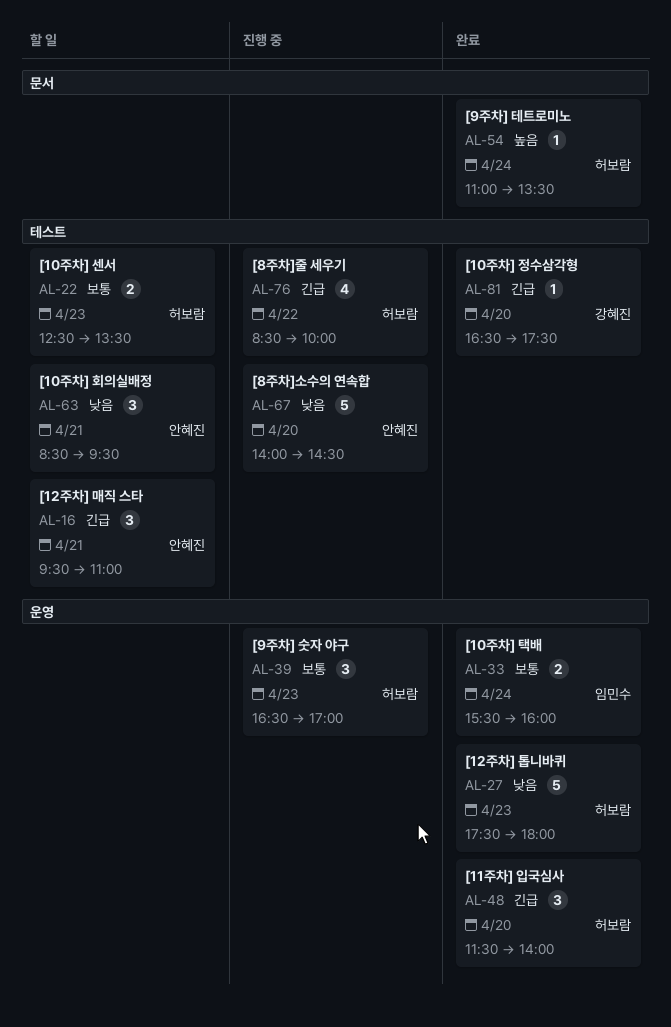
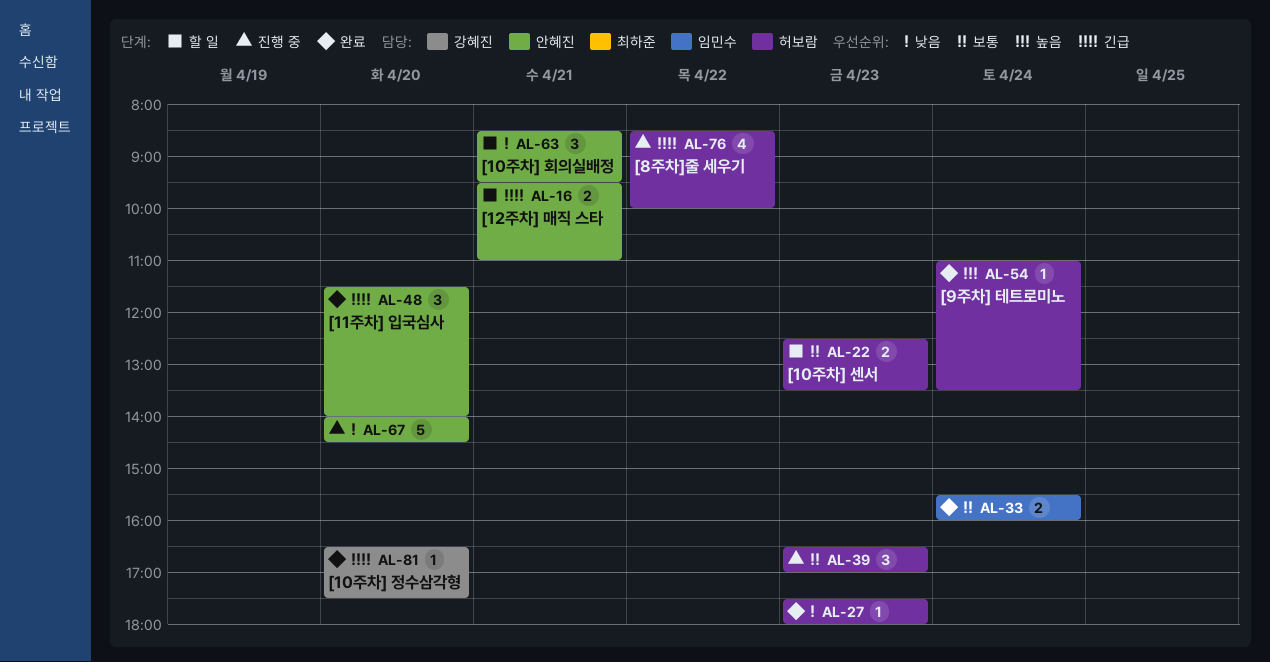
AL-16, estimate: 3 -> 2
AL-27, estimate: 5 -> 1
AL-48, owner: 허보람 -> 안혜진

